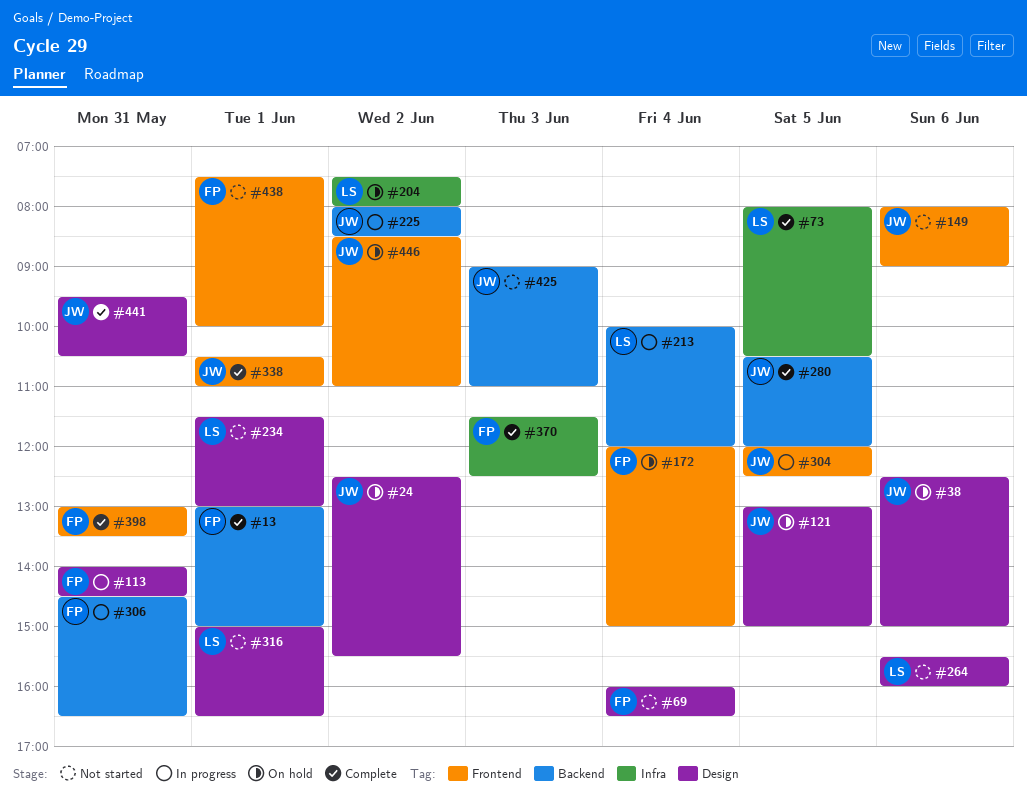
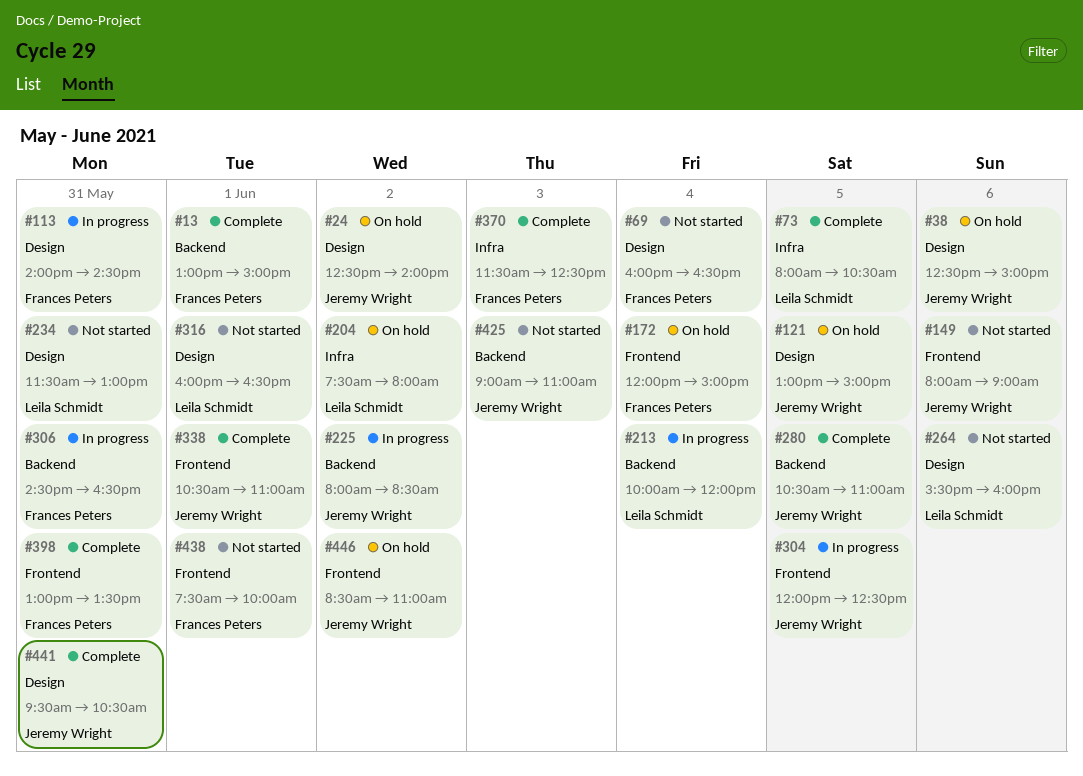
#24, ends: 15:30 -> 14:00
#234, day: Jun 1 -> May 31
#280, ends: 12:00 -> 11:00
#316, begins: 15:00 -> 16:00

